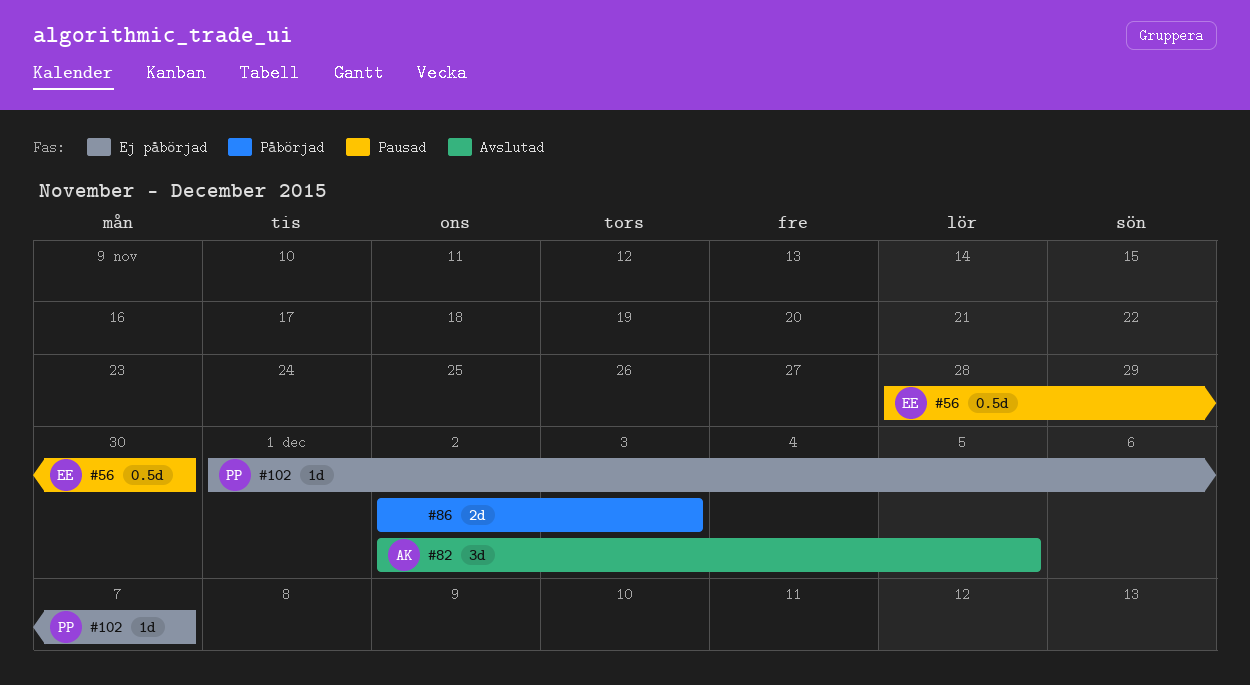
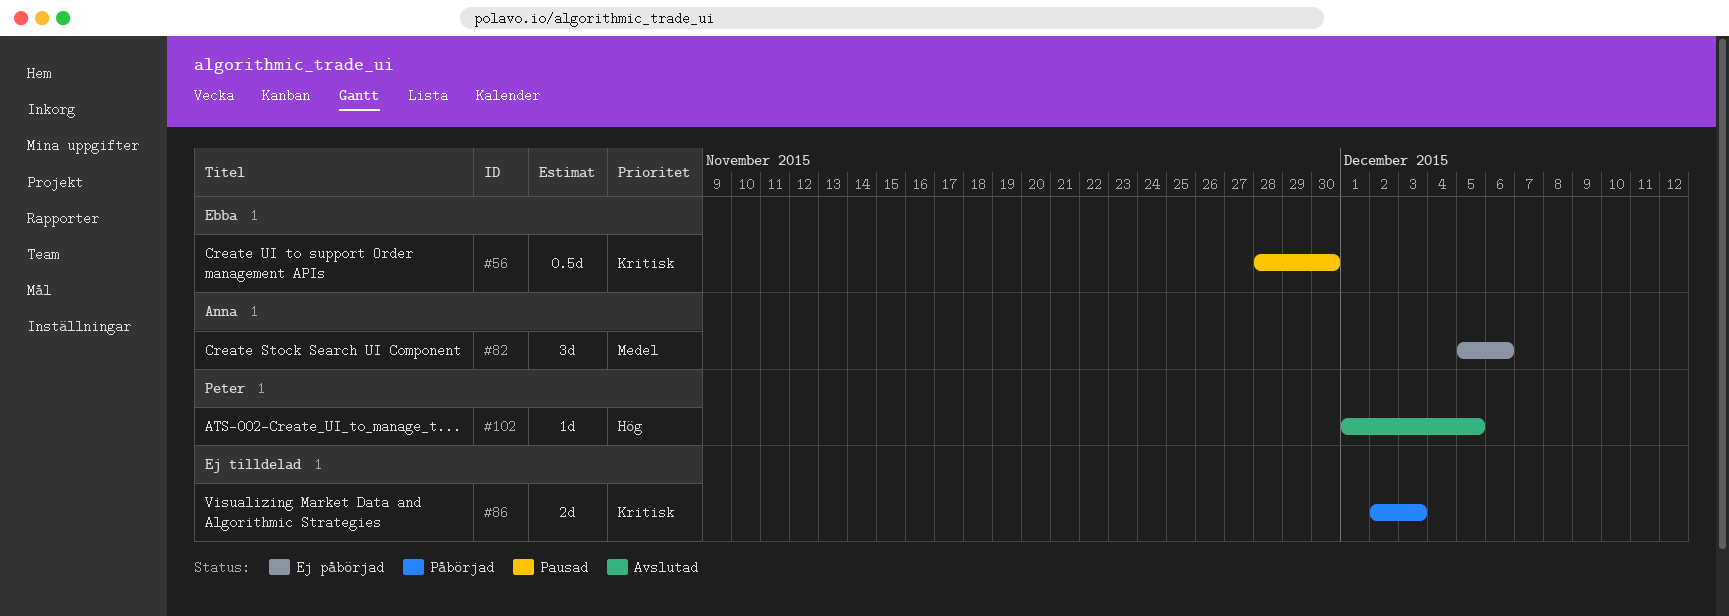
#82, status: Avslutad -> Ej påbörjad
#82, start: Dec 2 -> Dec 5
#82, due: Dec 5 -> Dec 6
#102, status: Ej påbörjad -> Avslutad
#102, due: Dec 7 -> Dec 5

